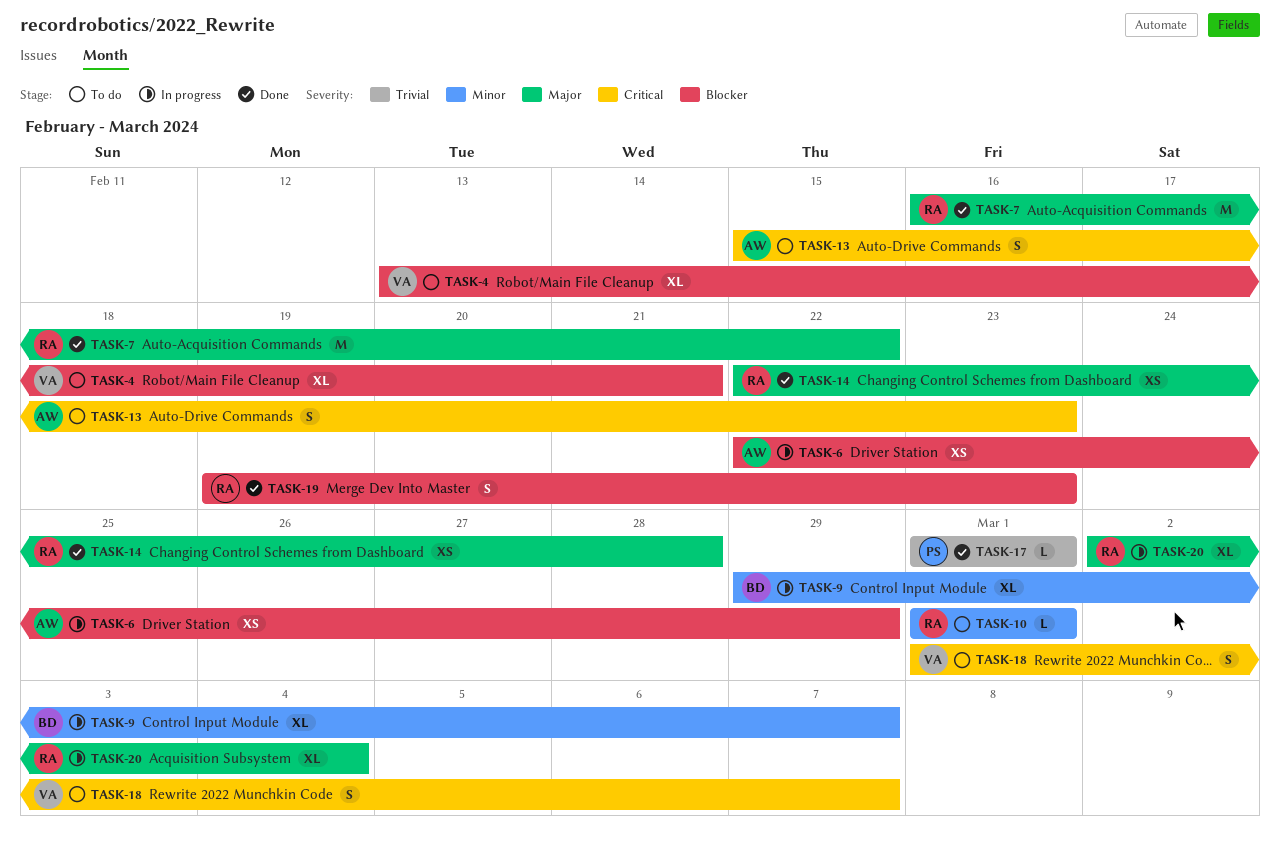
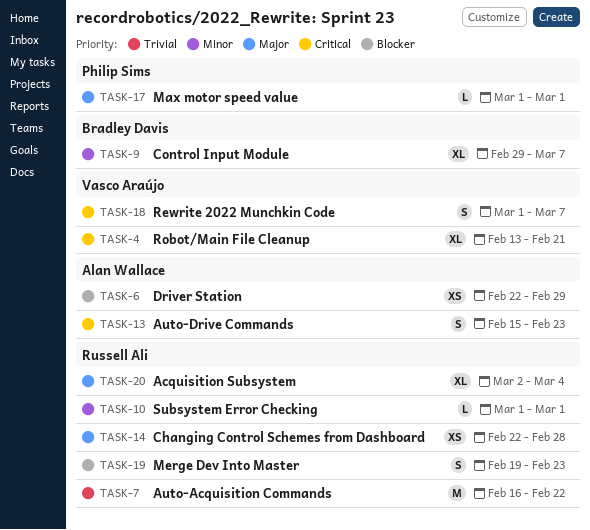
TASK-4, priority: Blocker -> Critical
TASK-7, priority: Major -> Trivial
TASK-17, priority: Trivial -> Major

